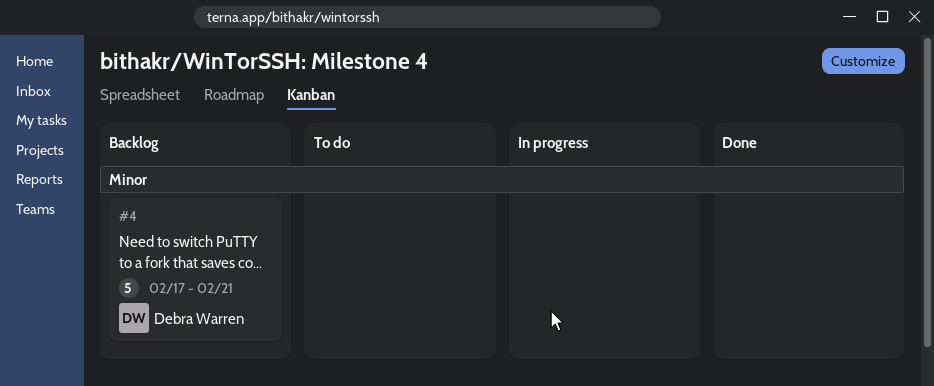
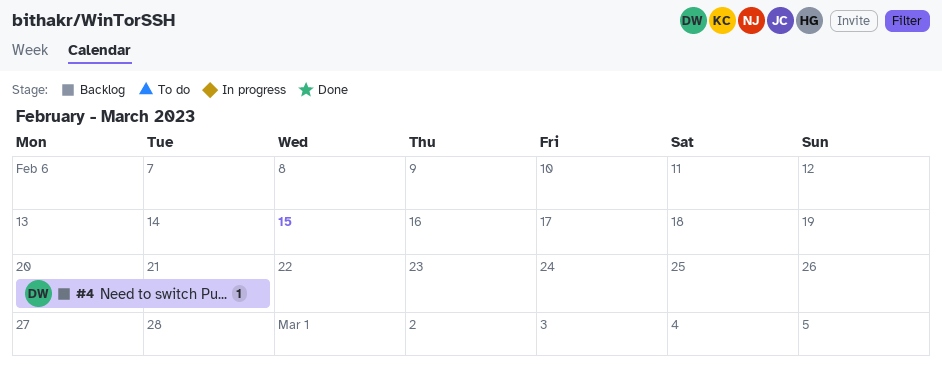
#4, estimate: 5 -> 1
#4, start: Feb 17 -> Feb 20

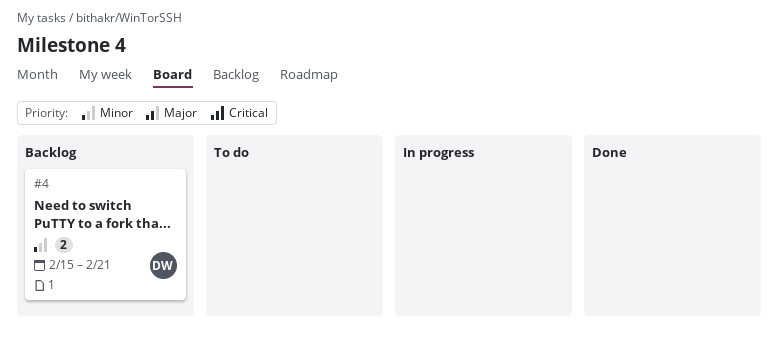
#4, estimate: 1 -> 2
#4, start: Feb 20 -> Feb 15

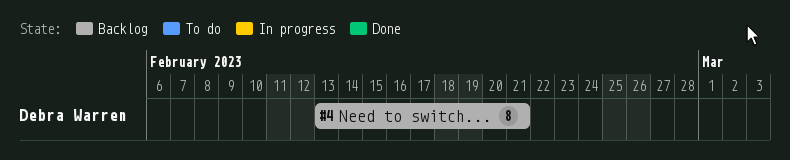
#4, estimate: 2 -> 8
#4, start: Feb 15 -> Feb 13

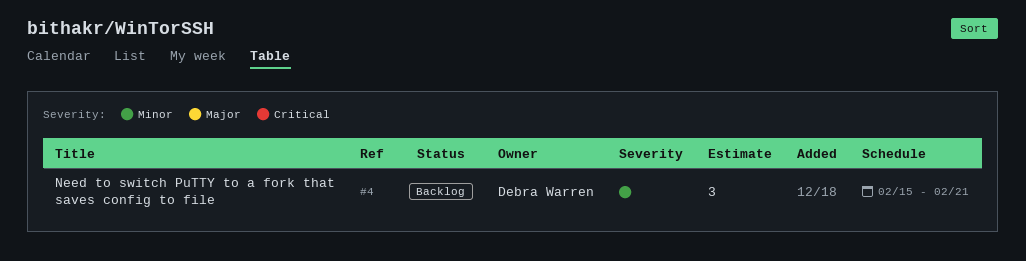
#4, estimate: 8 -> 3
#4, start: Feb 13 -> Feb 15

